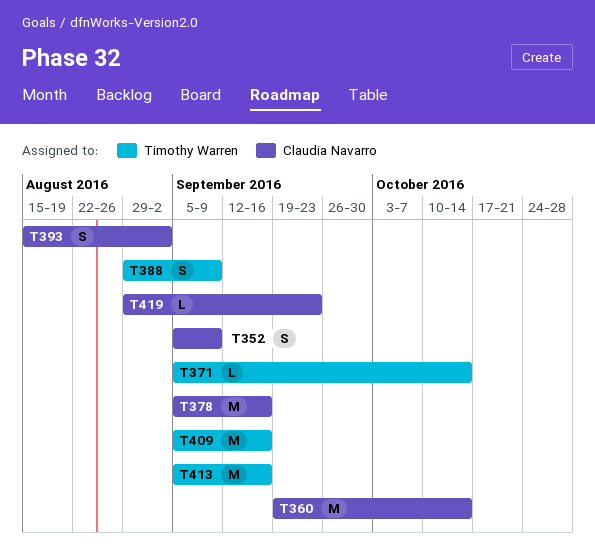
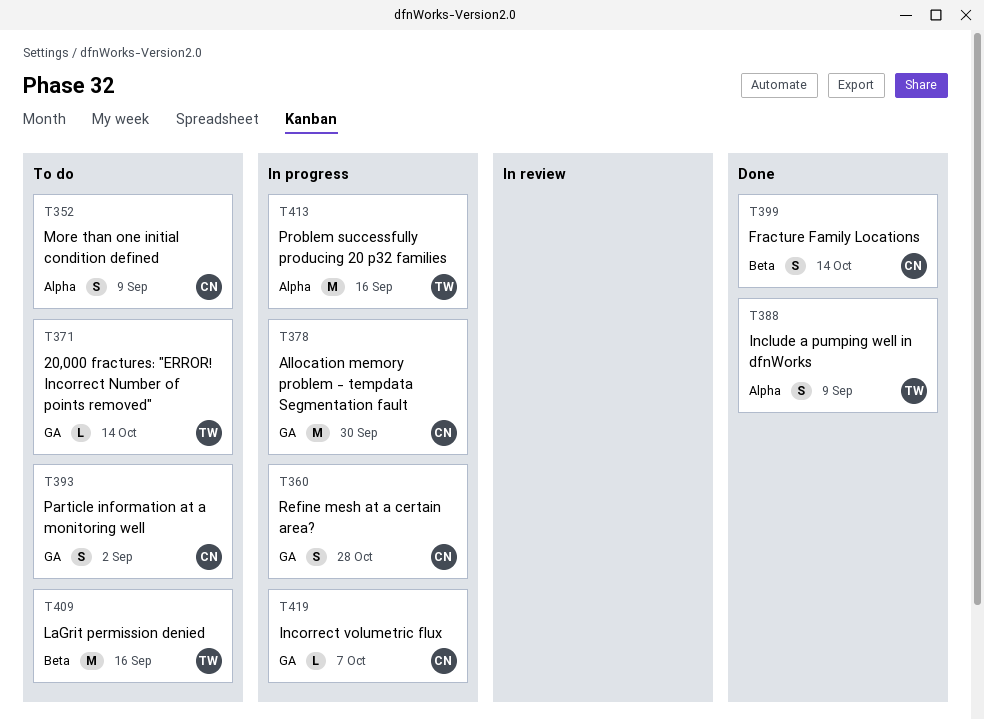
T360, estimate: M -> S
T360, due: Oct 14 -> Oct 28
T378, due: Sep 16 -> Sep 30
T399: none -> present
T419, due: Sep 23 -> Oct 7

